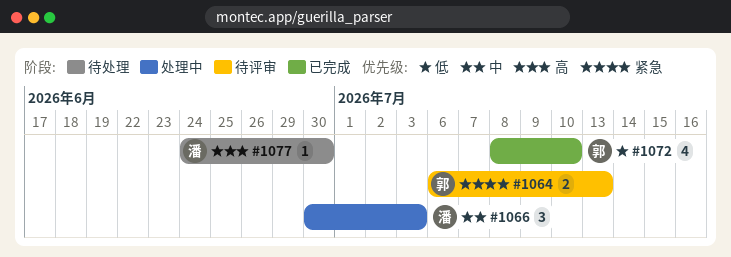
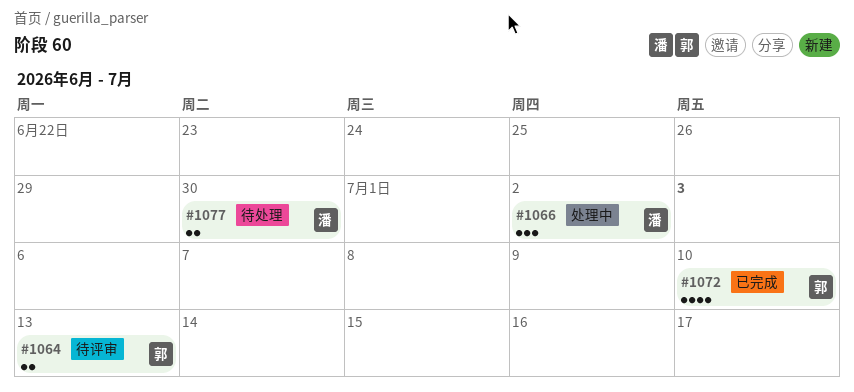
#1066, due: Jul 3 -> Jul 2
#1077, estimate: 1 -> 2

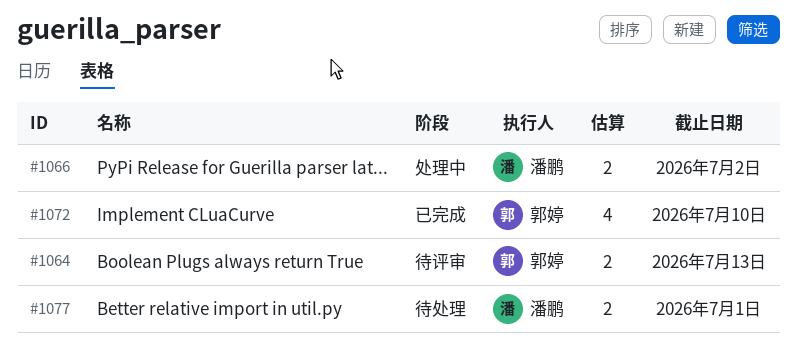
#1066, estimate: 3 -> 2
#1077, due: Jun 30 -> Jul 1

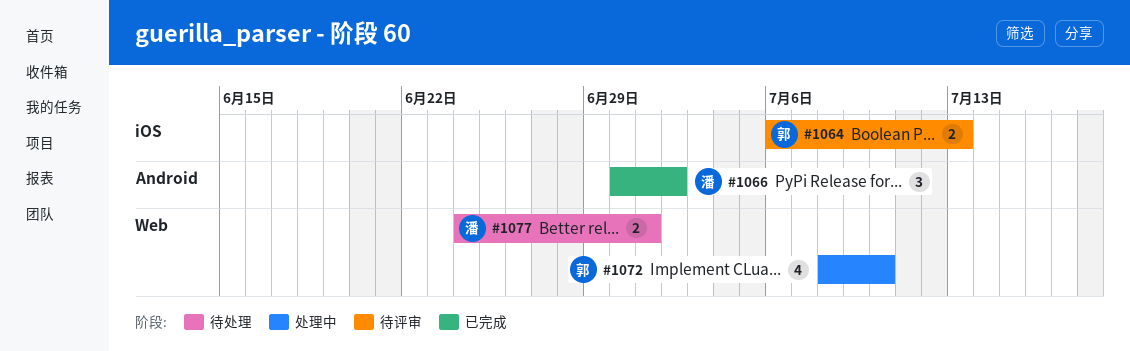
#1066, status: 处理中 -> 已完成
#1066, estimate: 2 -> 3
#1072, status: 已完成 -> 处理中

